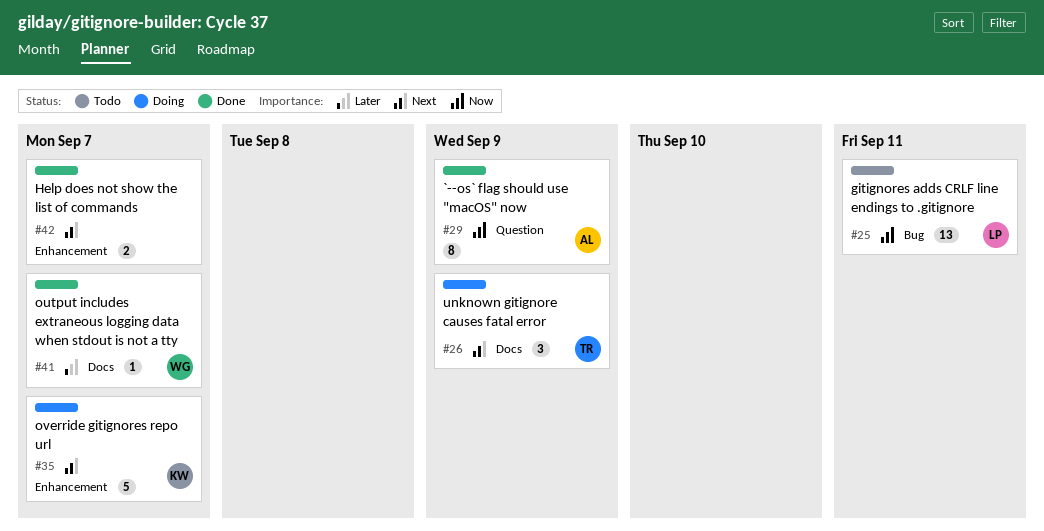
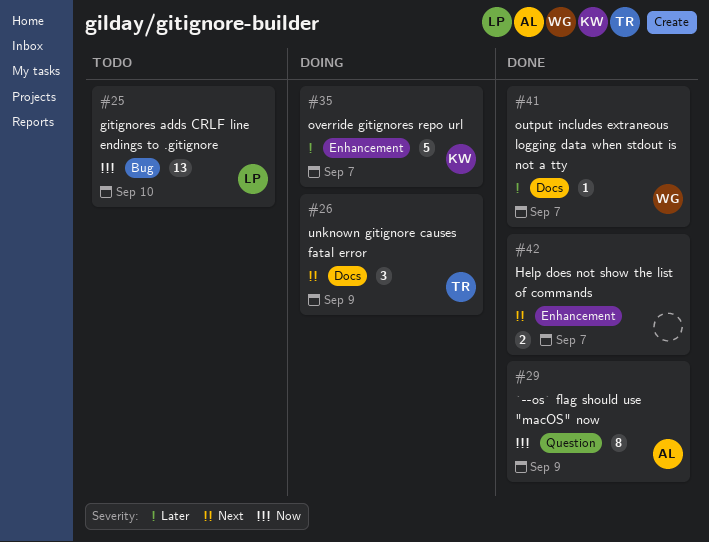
#25, due: Sep 11 -> Sep 10
#35, priority: Next -> Later

